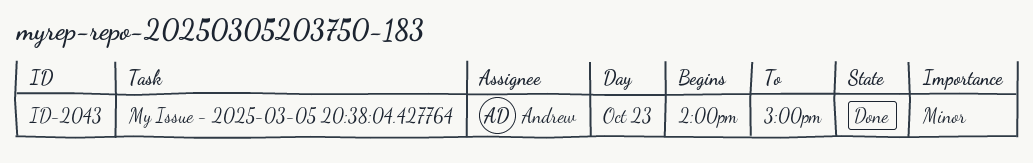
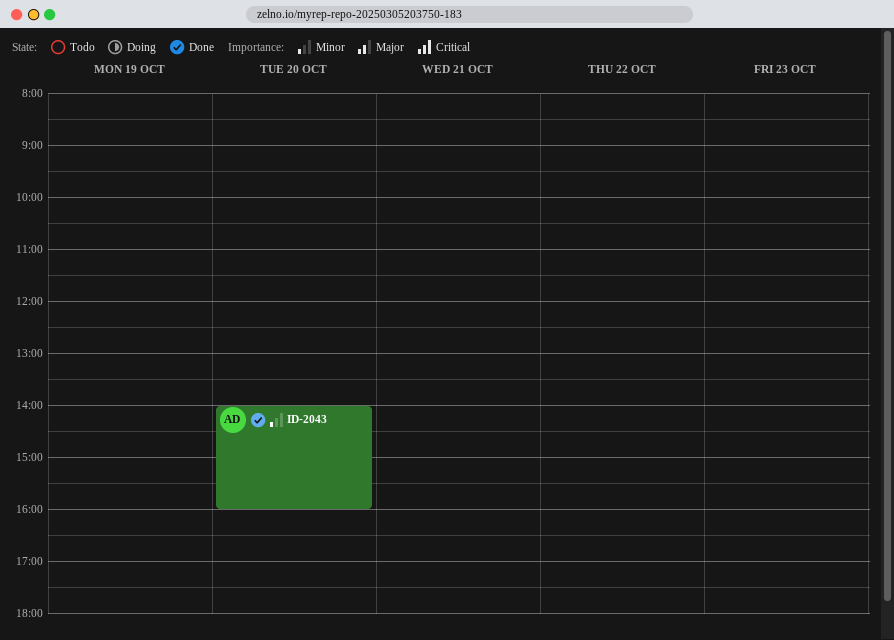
ID-2043, day: Oct 23 -> Oct 20
ID-2043, ends: 15:00 -> 16:00

